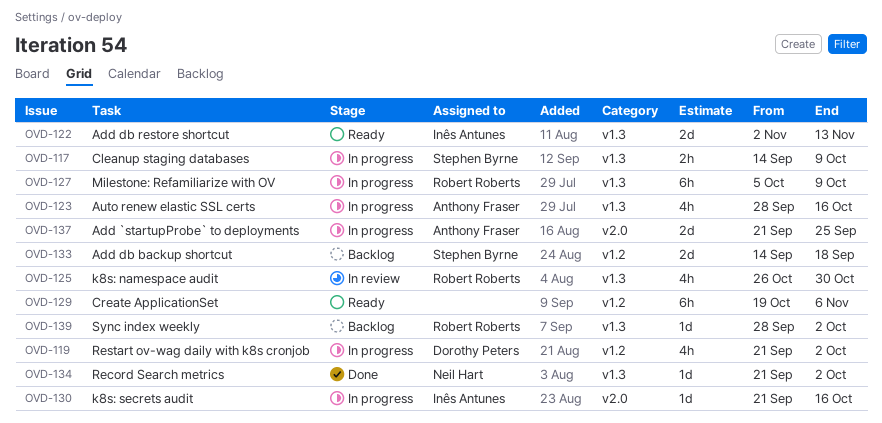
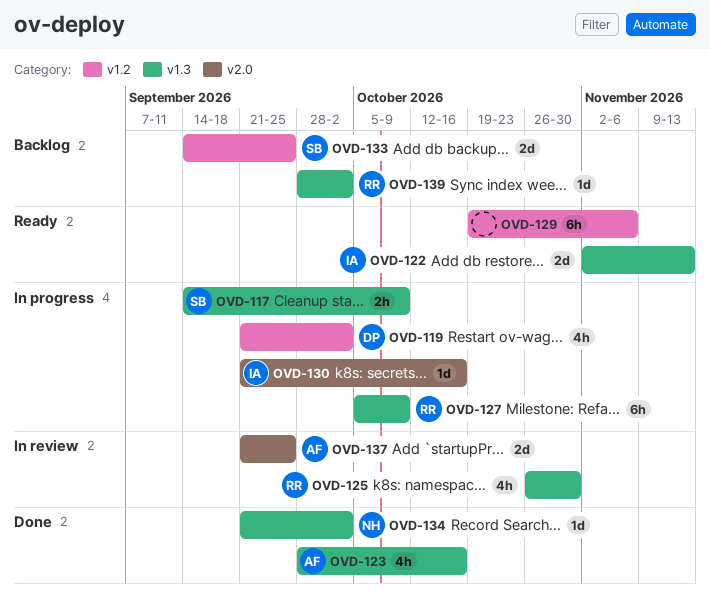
OVD-123, status: In progress -> Done
OVD-133, due: Sep 18 -> Sep 25
OVD-137, status: In progress -> In review

